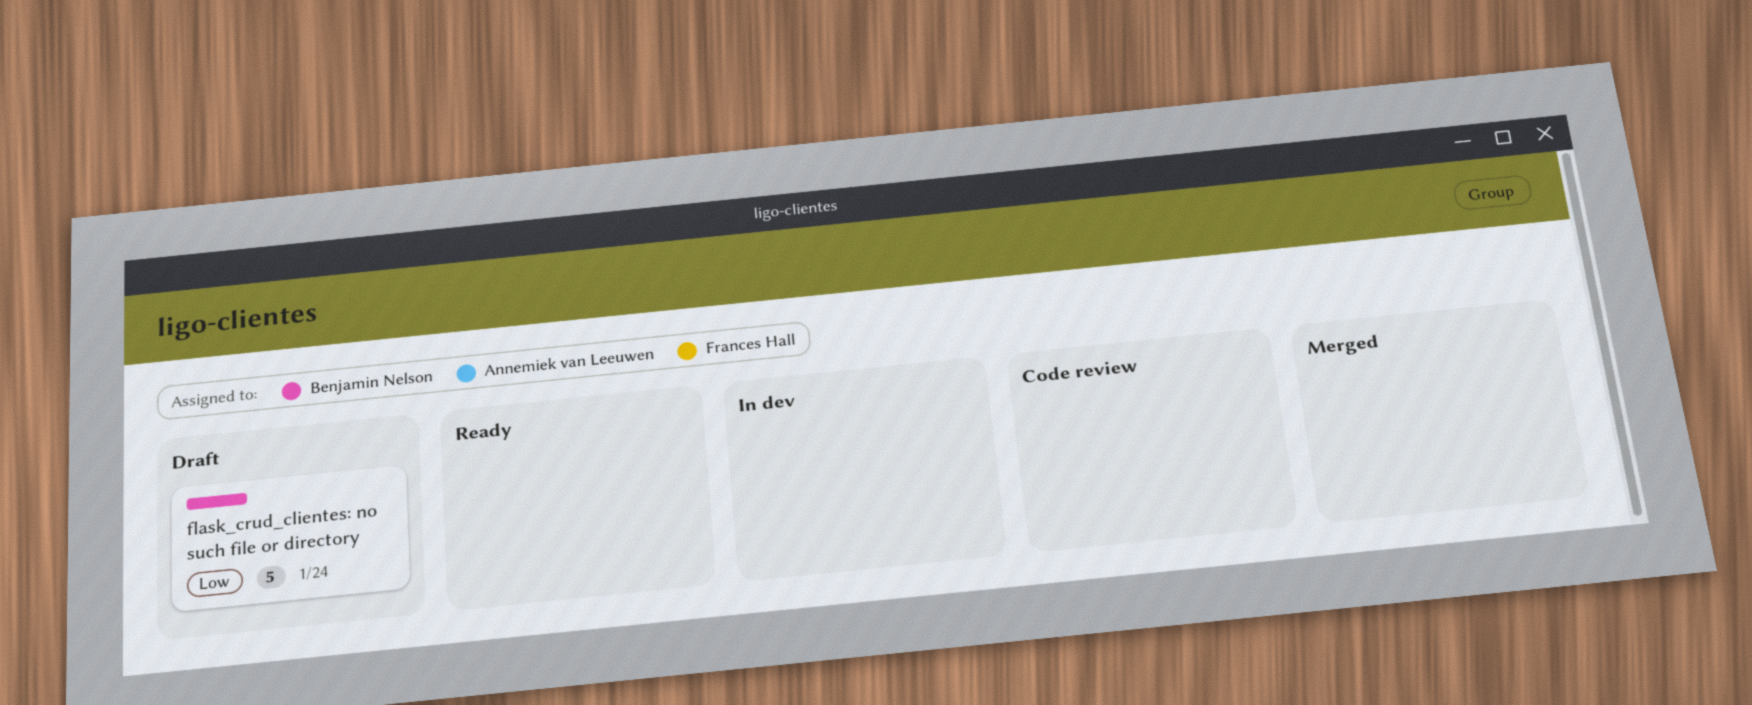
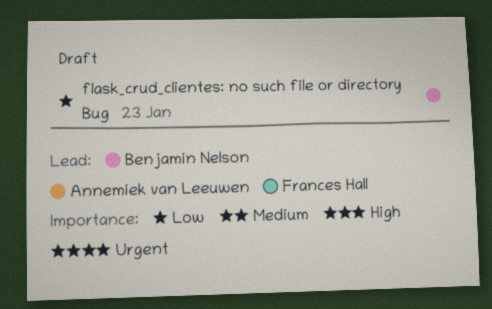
flask_crud_clientes: no such file or directory, due: Jan 24 -> Jan 23

